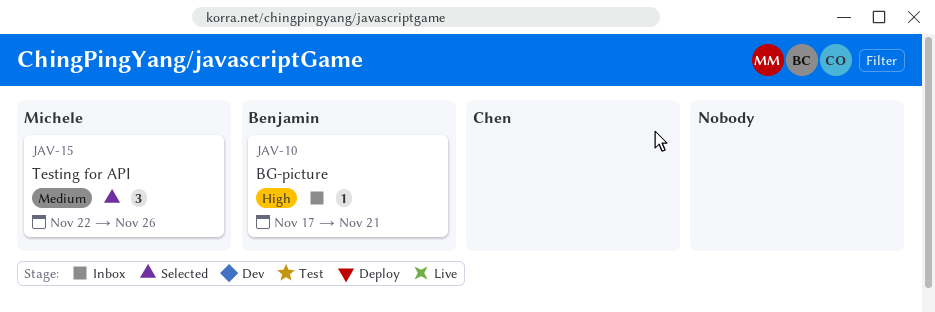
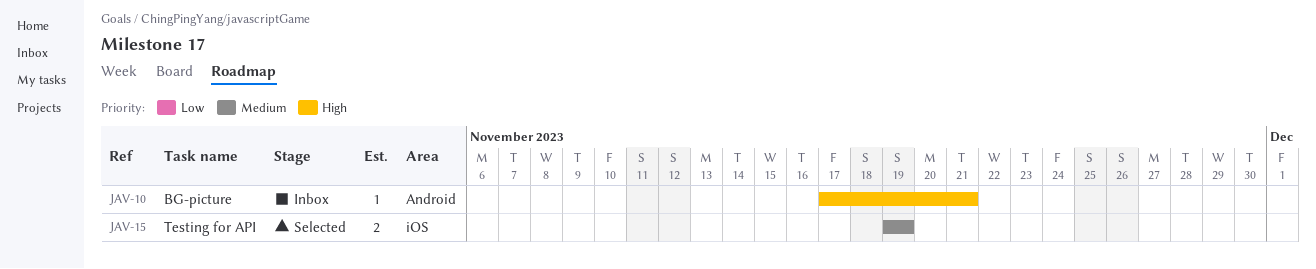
JAV-15, estimate: 3 -> 2
JAV-15, start: Nov 22 -> Nov 19
JAV-15, due: Nov 26 -> Nov 19

